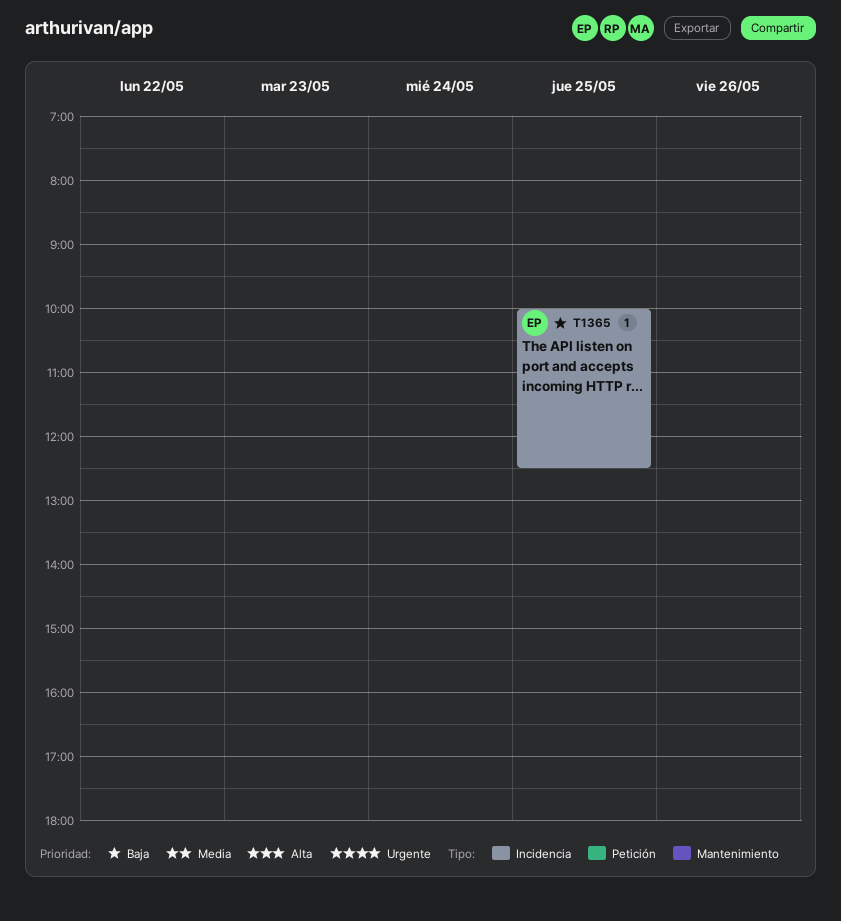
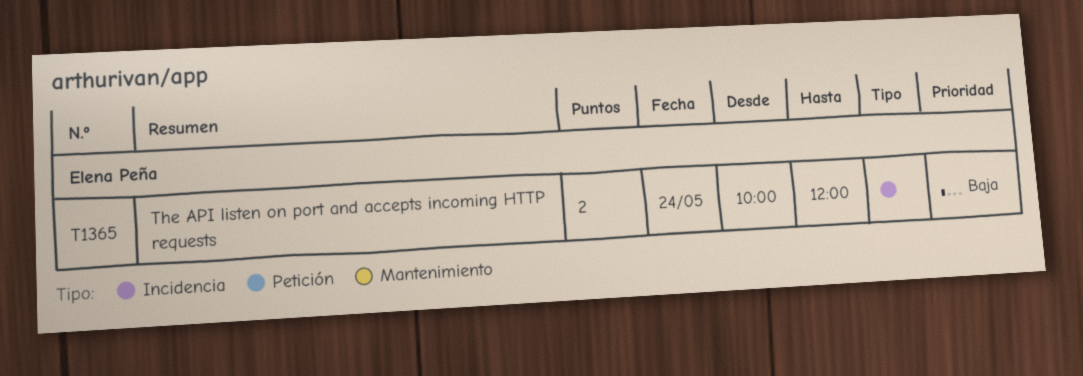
T1365, estimate: 1 -> 2
T1365, day: May 25 -> May 24
T1365, ends: 12:30 -> 12:00

